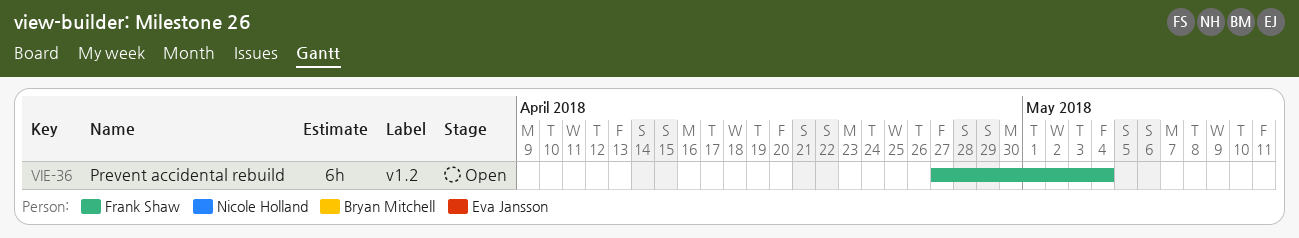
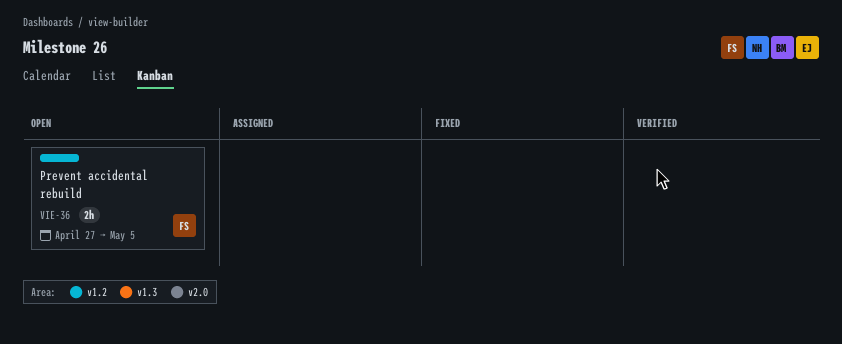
VIE-36, estimate: 6h -> 2h
VIE-36, due: May 4 -> May 5

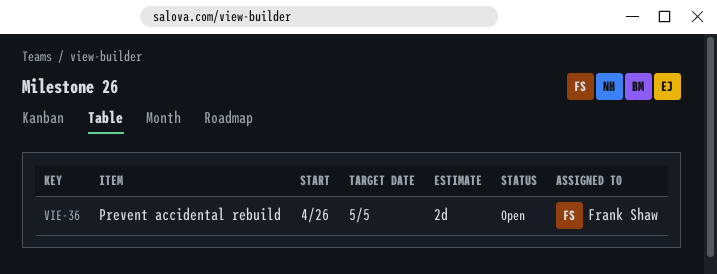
VIE-36, estimate: 2h -> 2d
VIE-36, start: Apr 27 -> Apr 26

